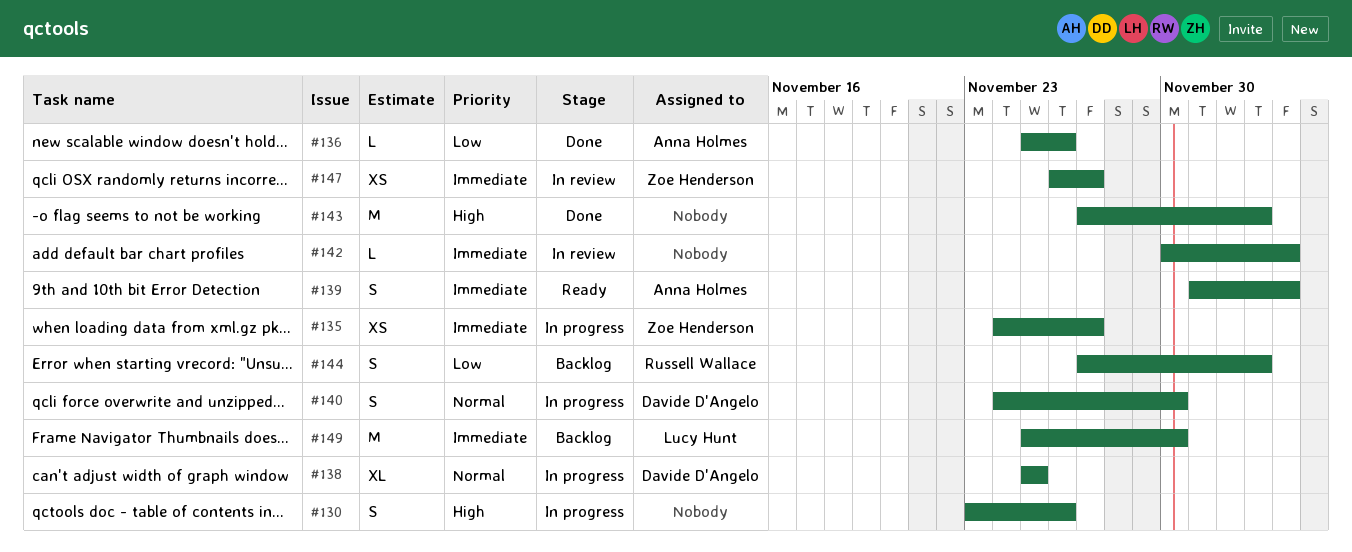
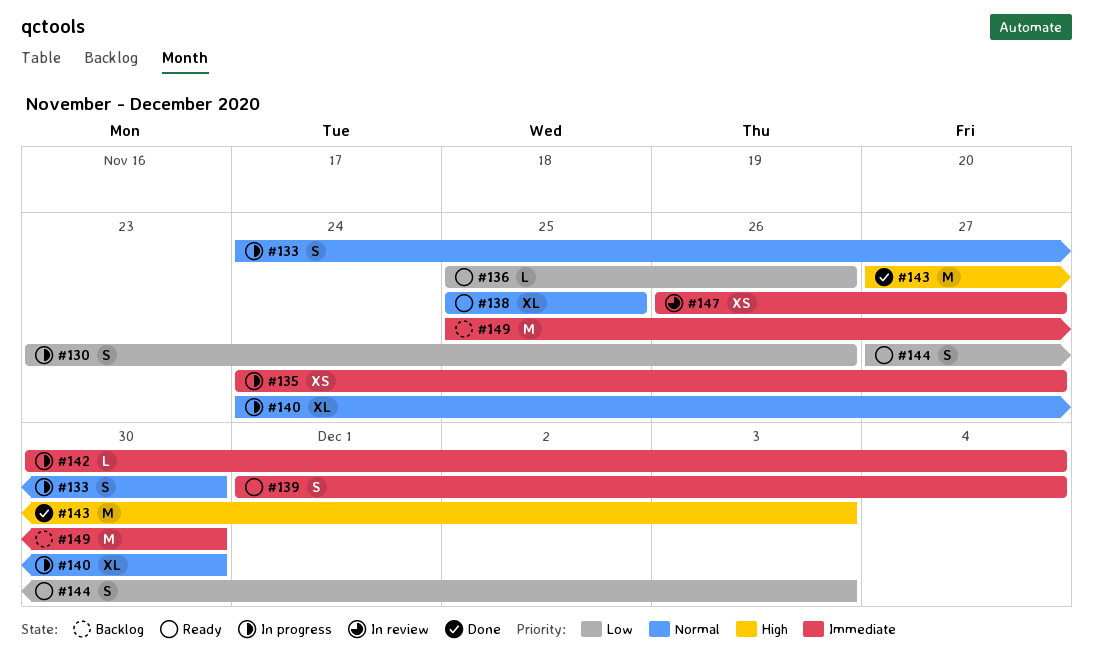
#130, priority: High -> Low
#133: none -> present
#136, status: Done -> Ready
#138, status: In progress -> Ready
#140, estimate: S -> XL
#142, status: In review -> In progress
#144, status: Backlog -> Ready

